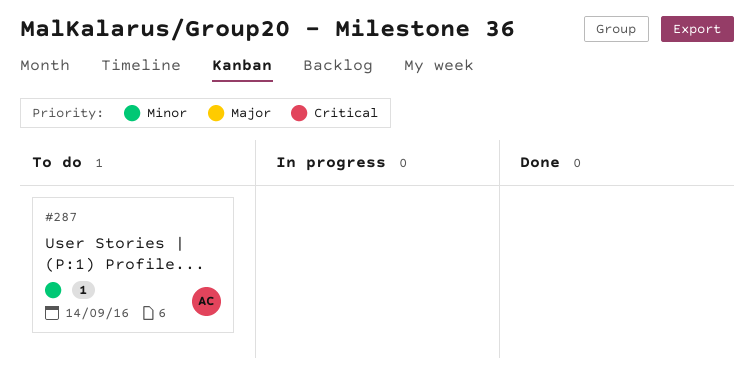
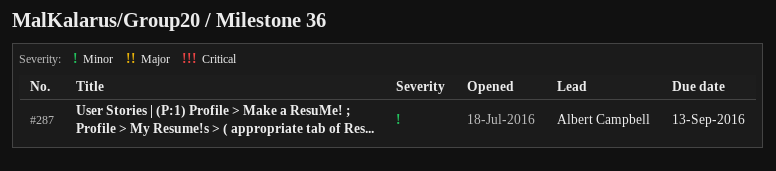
#287, due: Sep 14 -> Sep 13

